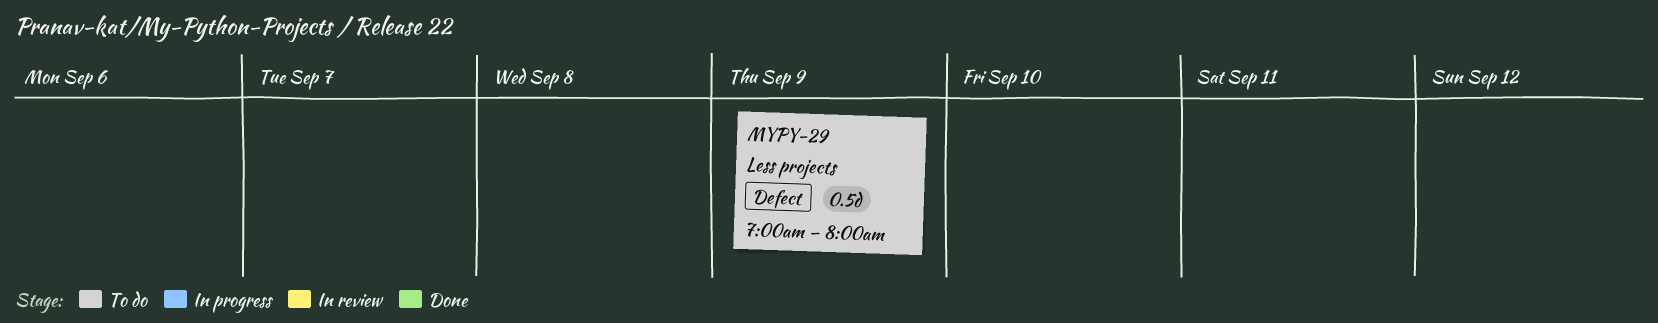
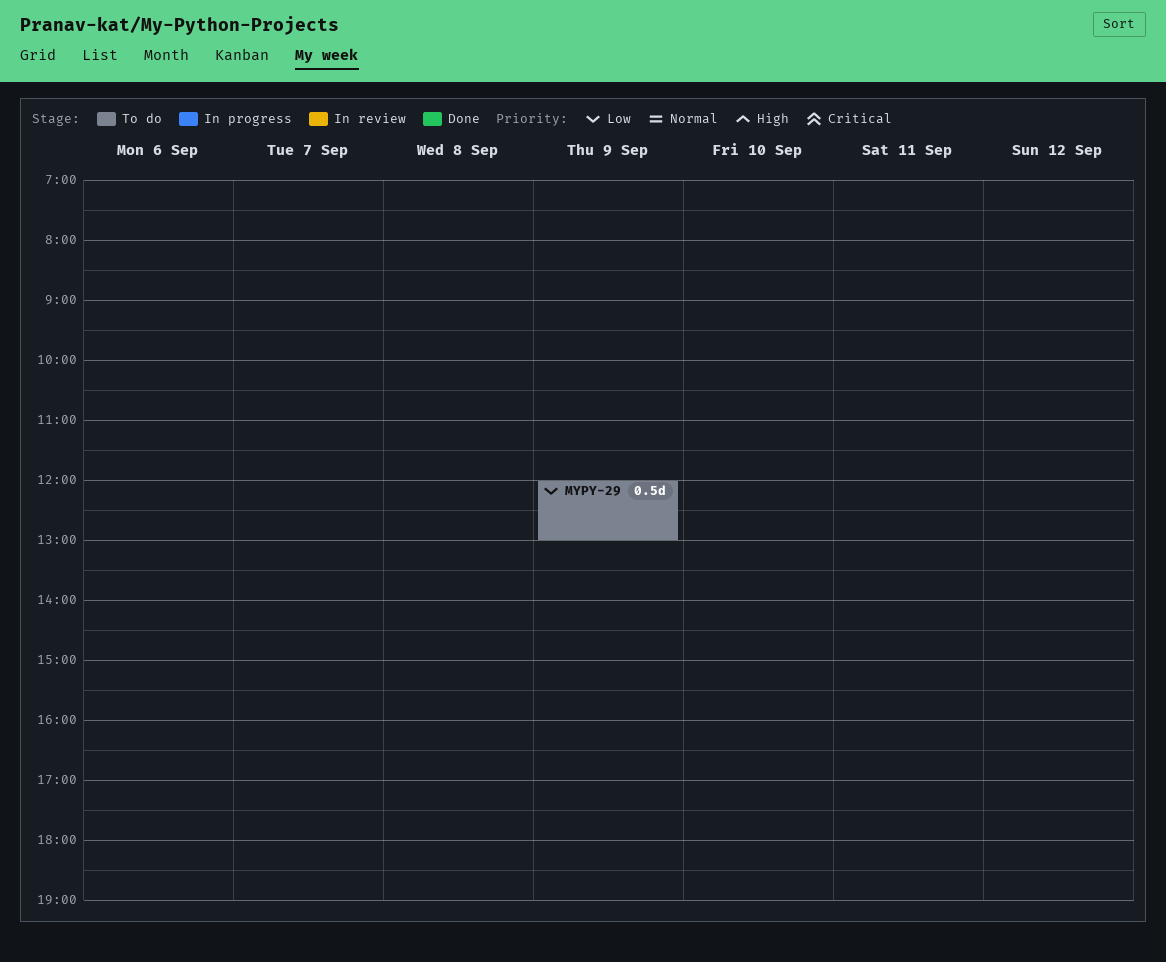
MYPY-29, begins: 07:00 -> 12:00
MYPY-29, ends: 08:00 -> 13:00

